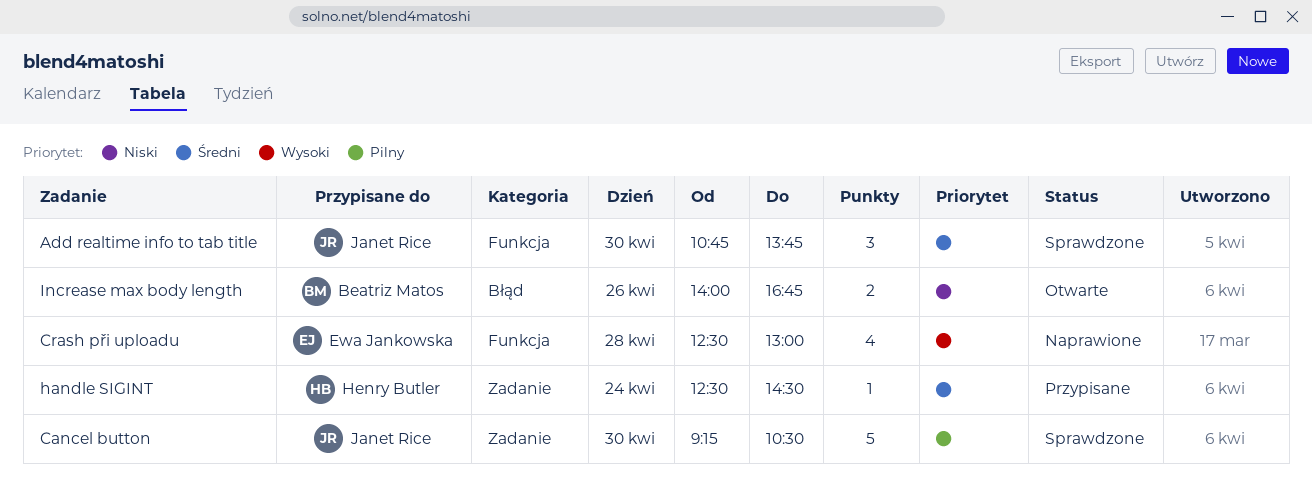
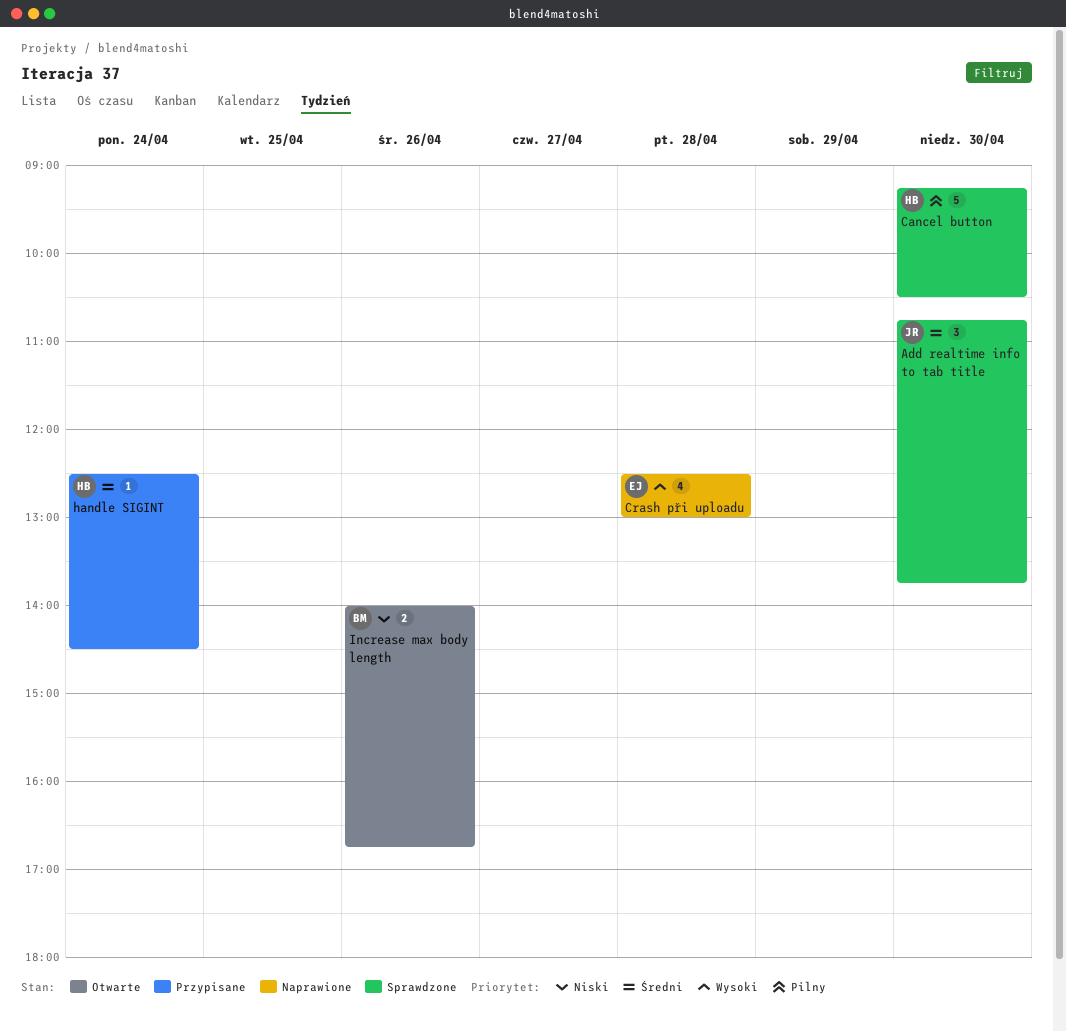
Cancel button, owner: Janet Rice -> Henry Butler

